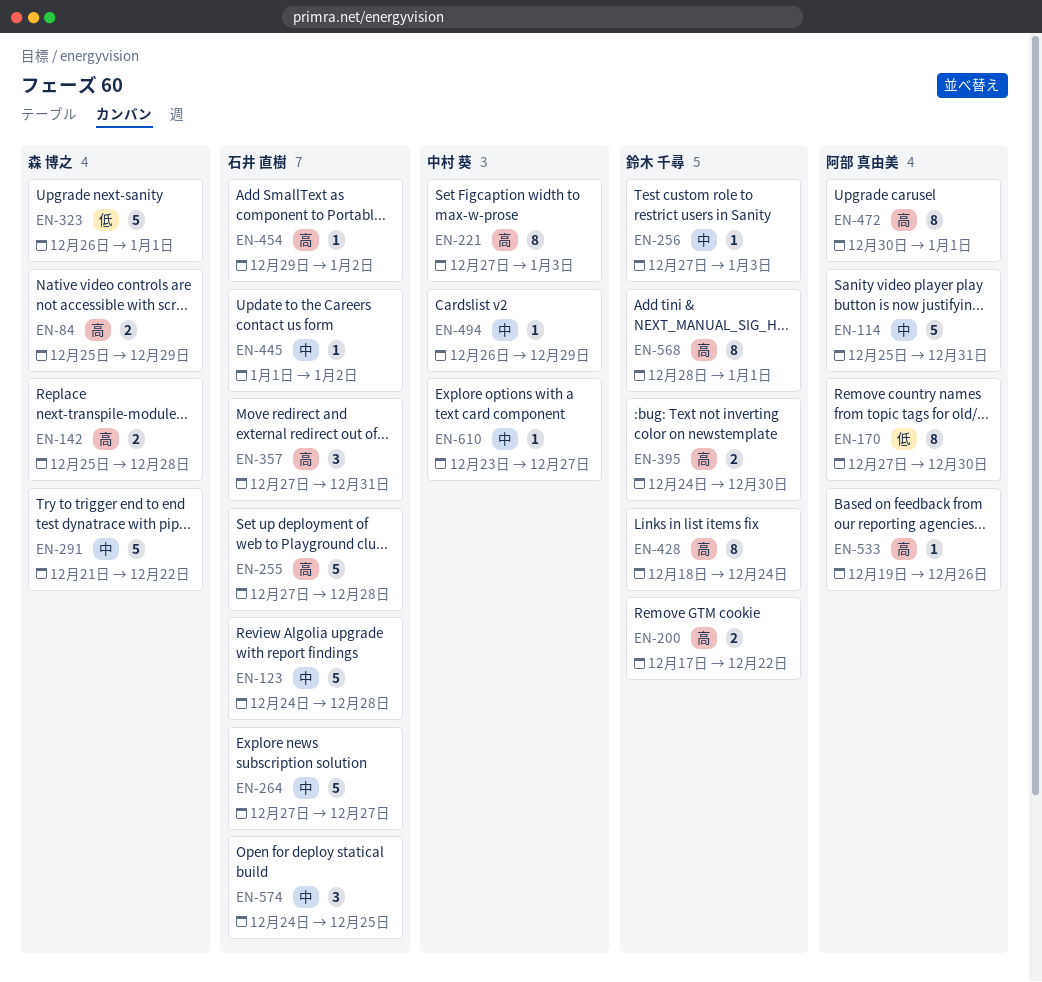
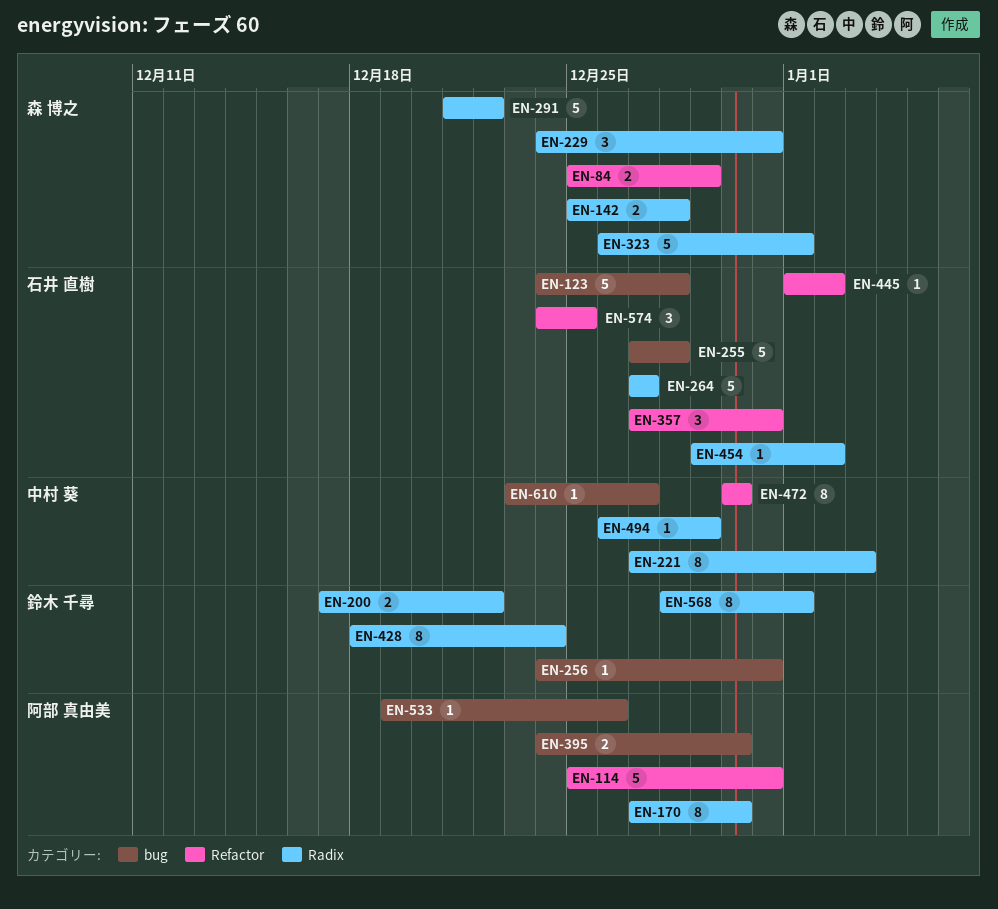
EN-229: none -> present
EN-256, start: Dec 27 -> Dec 24
EN-256, due: Jan 3 -> Dec 31
EN-395, owner: 鈴木 千尋 -> 阿部 真由美
EN-472, owner: 阿部 真由美 -> 中村 葵
EN-472, due: Jan 1 -> Dec 30

